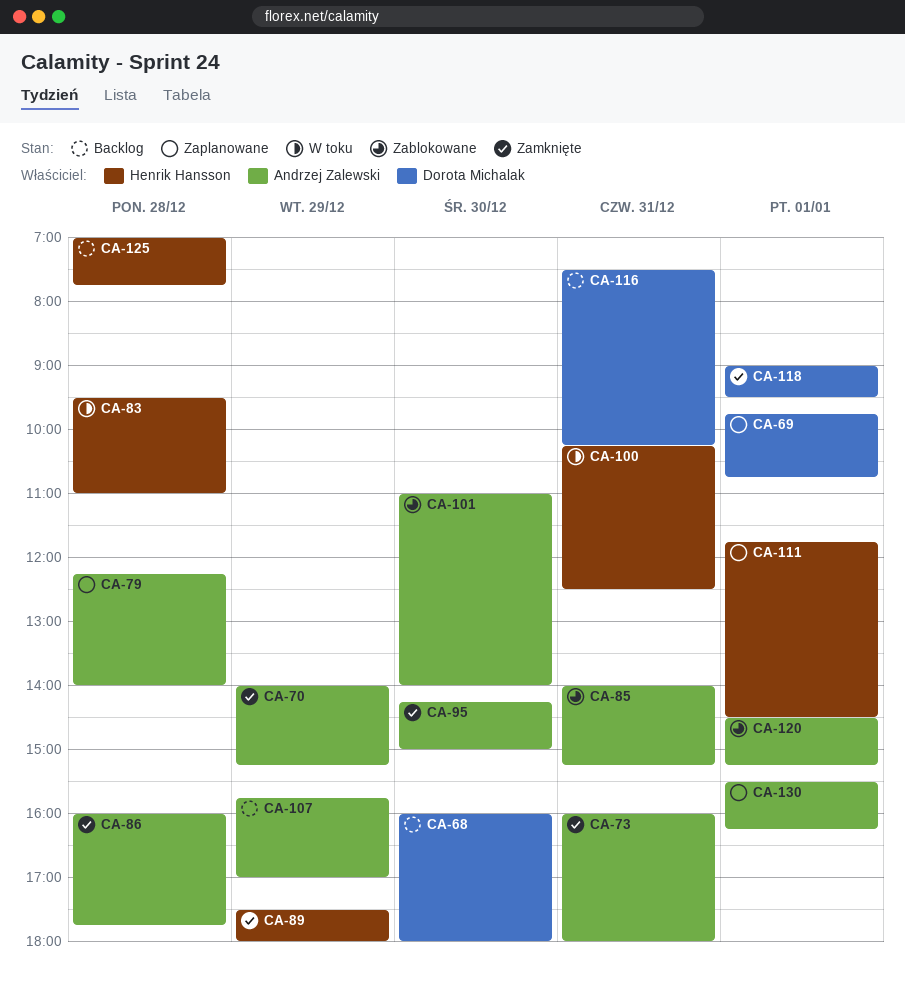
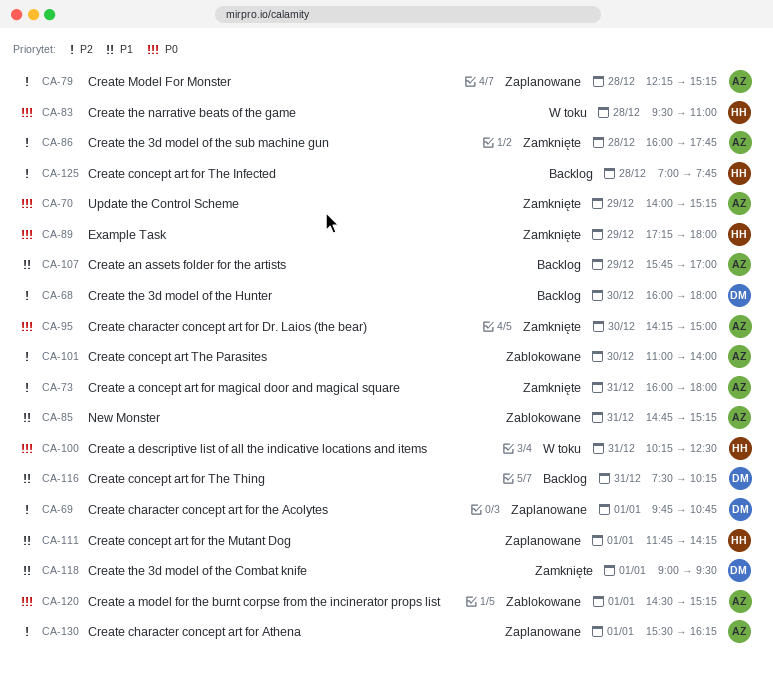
CA-79, ends: 14:00 -> 15:15
CA-85, begins: 14:00 -> 14:45
CA-89, begins: 17:30 -> 17:15
CA-111, ends: 14:30 -> 14:15

